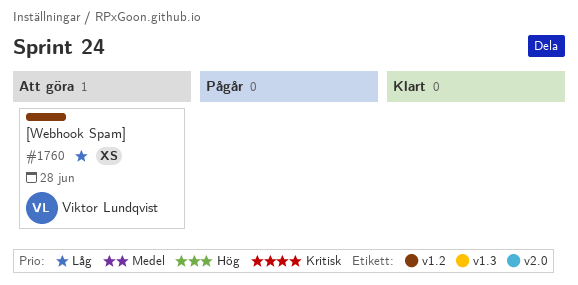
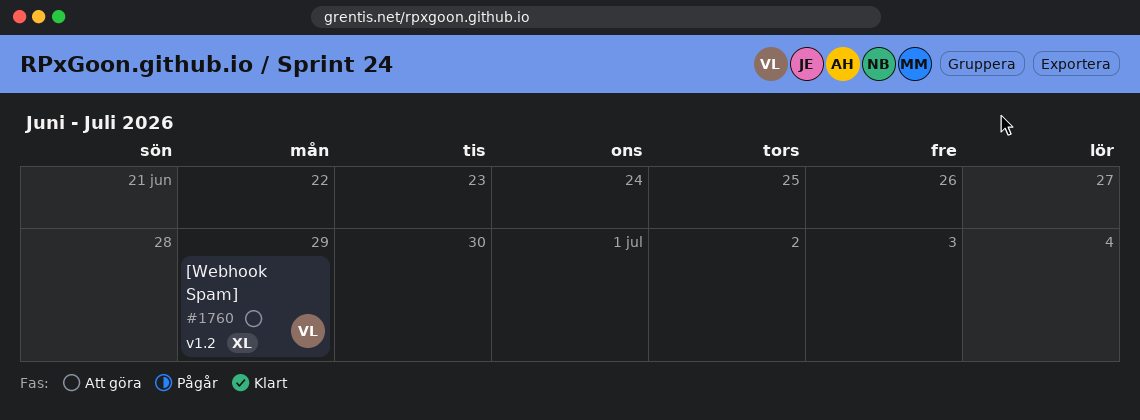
#1760, estimate: XS -> XL
#1760, due: Jun 28 -> Jun 29

